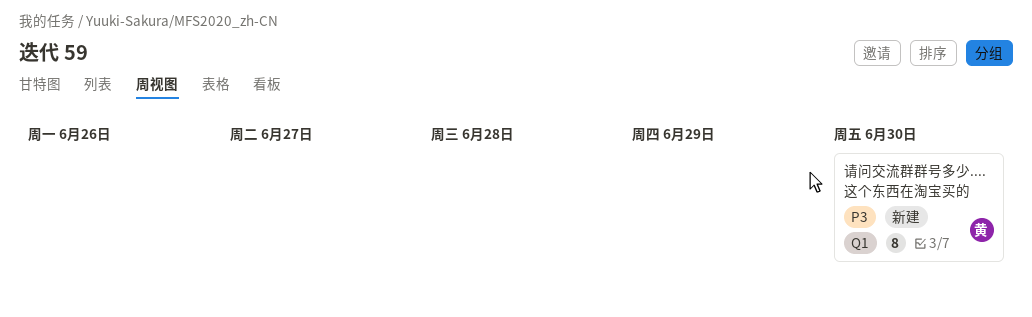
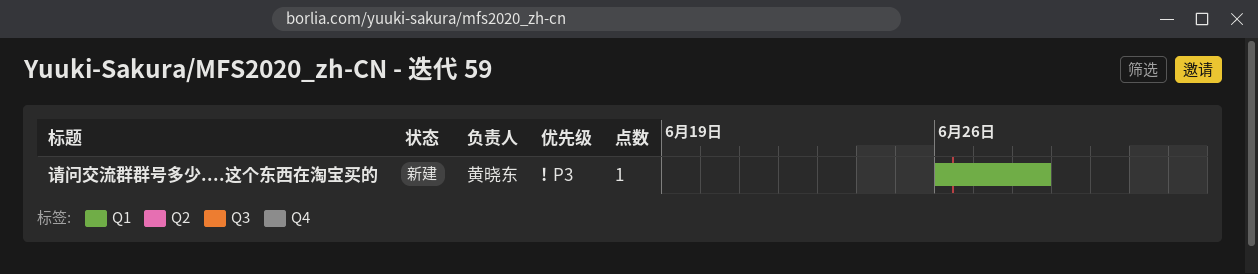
请问交流群群号多少....这个东西在淘宝买的, estimate: 8 -> 1
请问交流群群号多少....这个东西在淘宝买的, due: Jun 30 -> Jun 28

